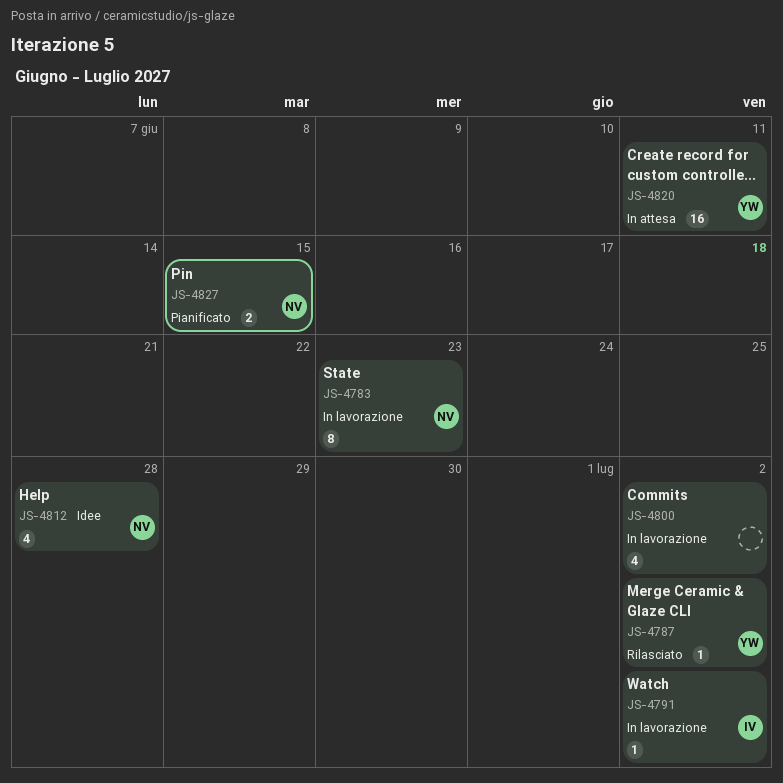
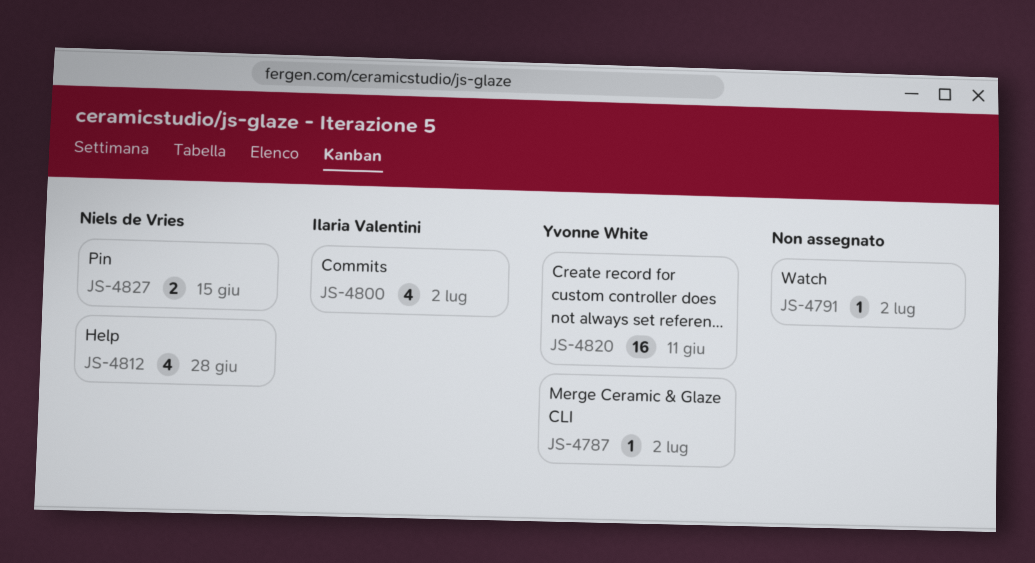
JS-4783: present -> none
JS-4791, owner: Ilaria Valentini -> none
JS-4800, owner: none -> Ilaria Valentini

